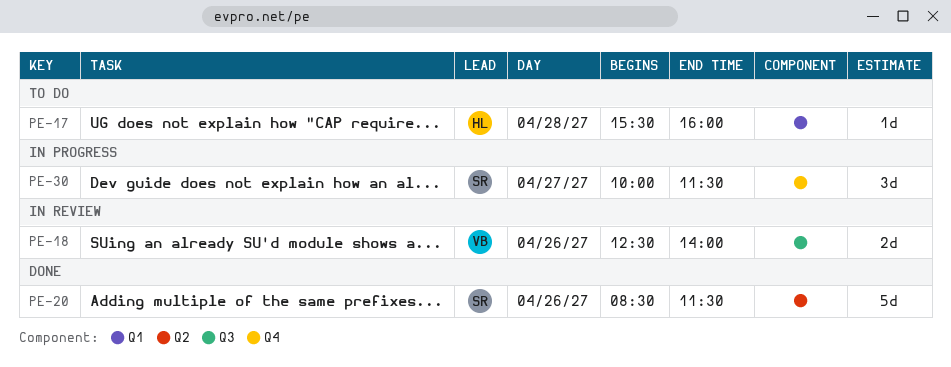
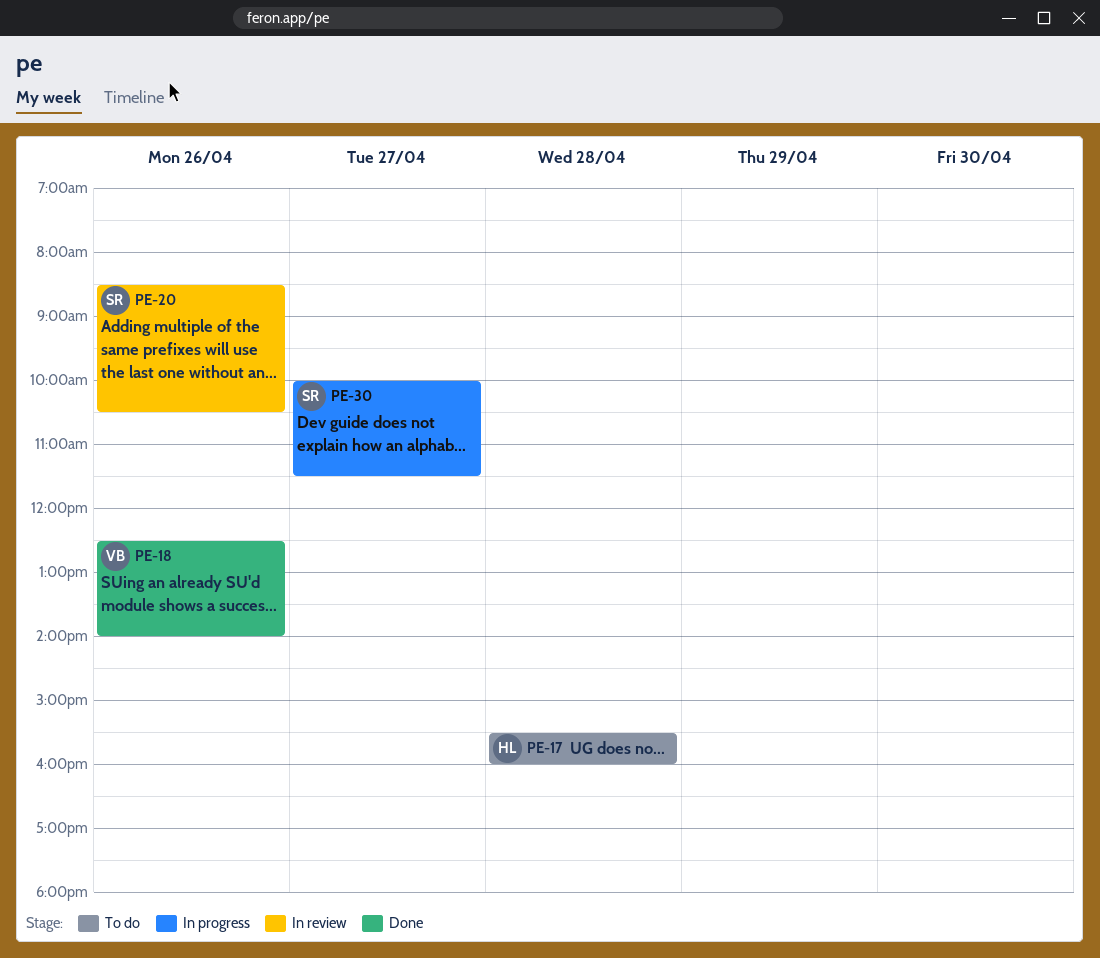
PE-18, status: In review -> Done
PE-20, status: Done -> In review
PE-20, ends: 11:30 -> 10:30

